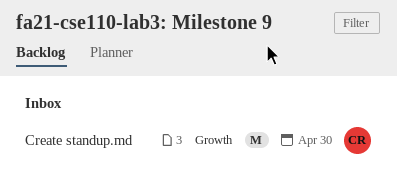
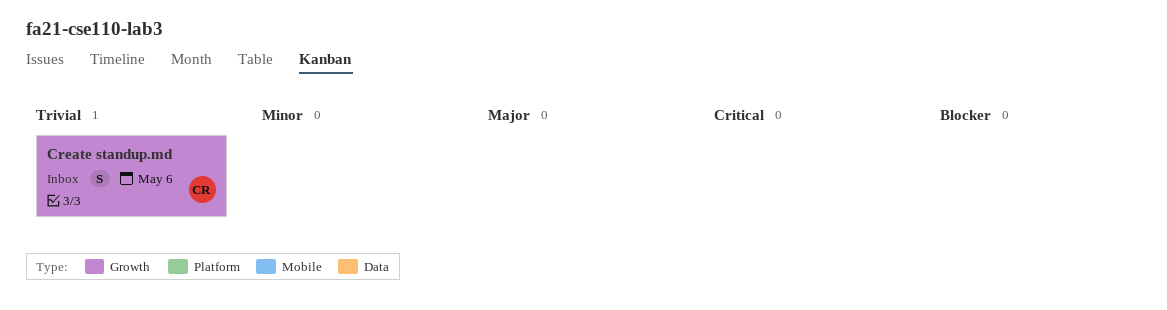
Create standup.md, estimate: M -> S
Create standup.md, due: Apr 30 -> May 6

